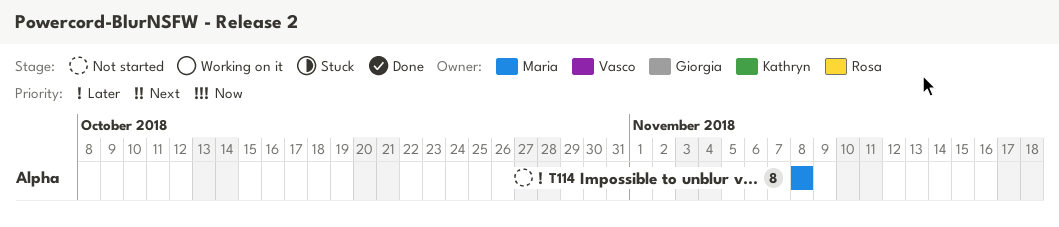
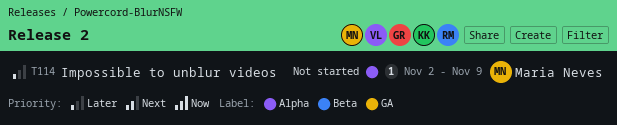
T114, estimate: 8 -> 1
T114, start: Nov 8 -> Nov 2
T114, due: Nov 8 -> Nov 9

